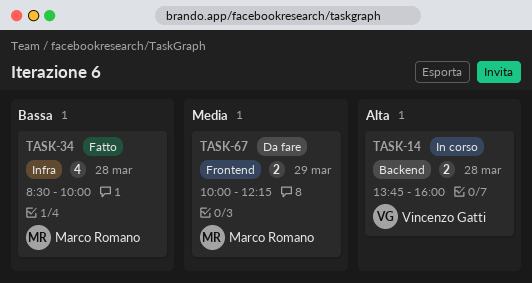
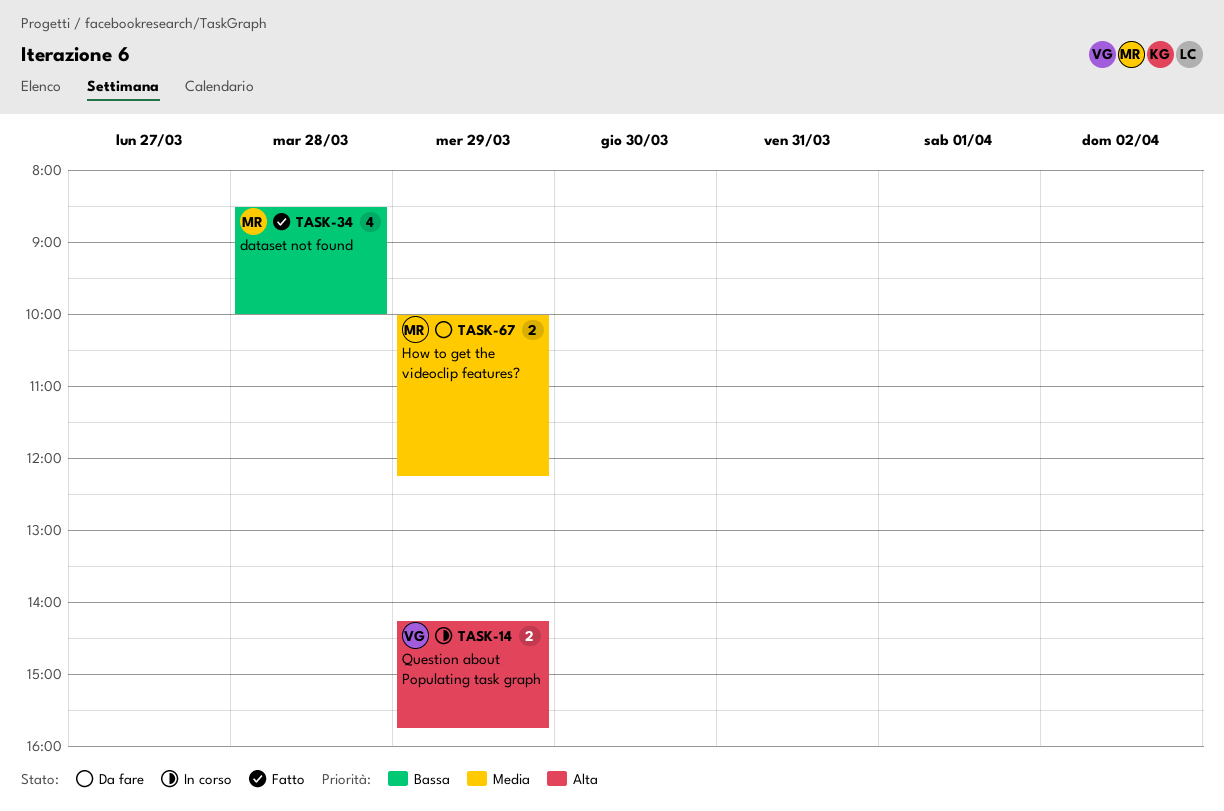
TASK-14, day: Mar 28 -> Mar 29
TASK-14, begins: 13:45 -> 14:15
TASK-14, ends: 16:00 -> 15:45

